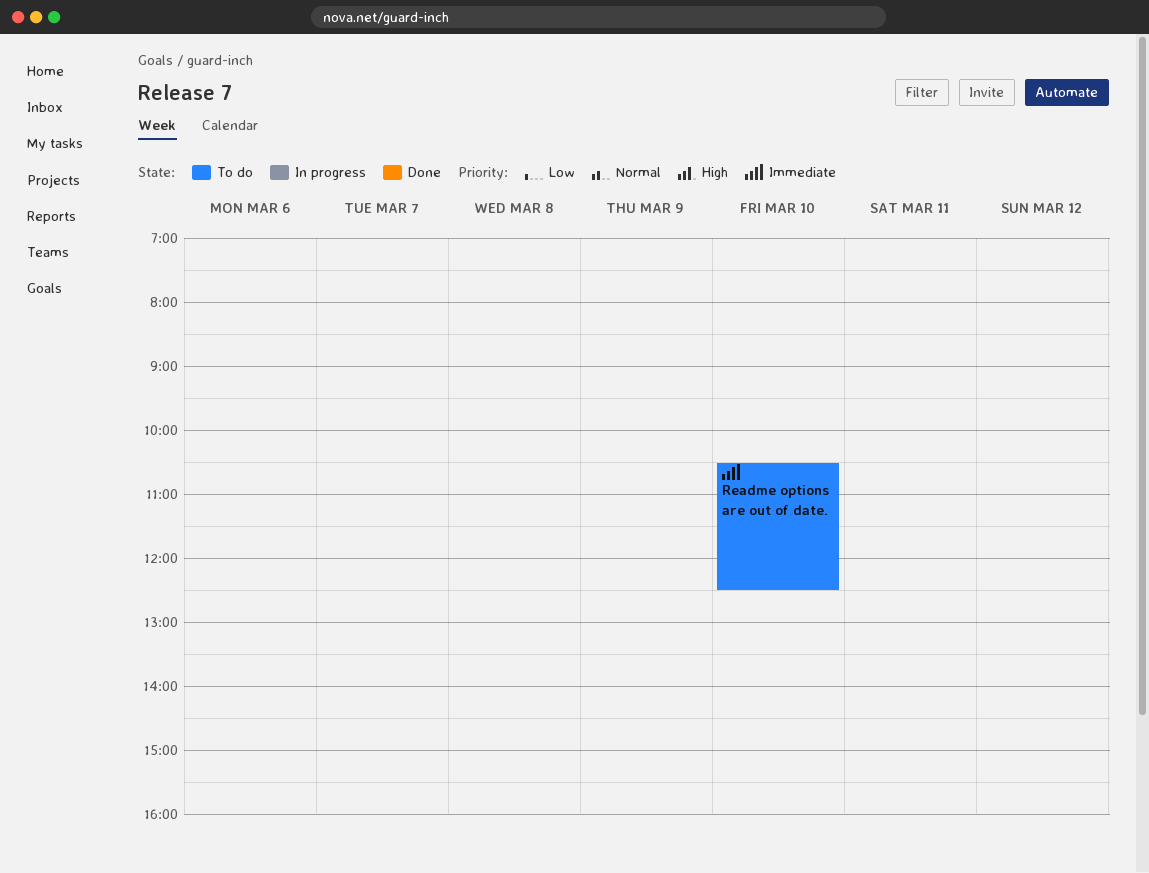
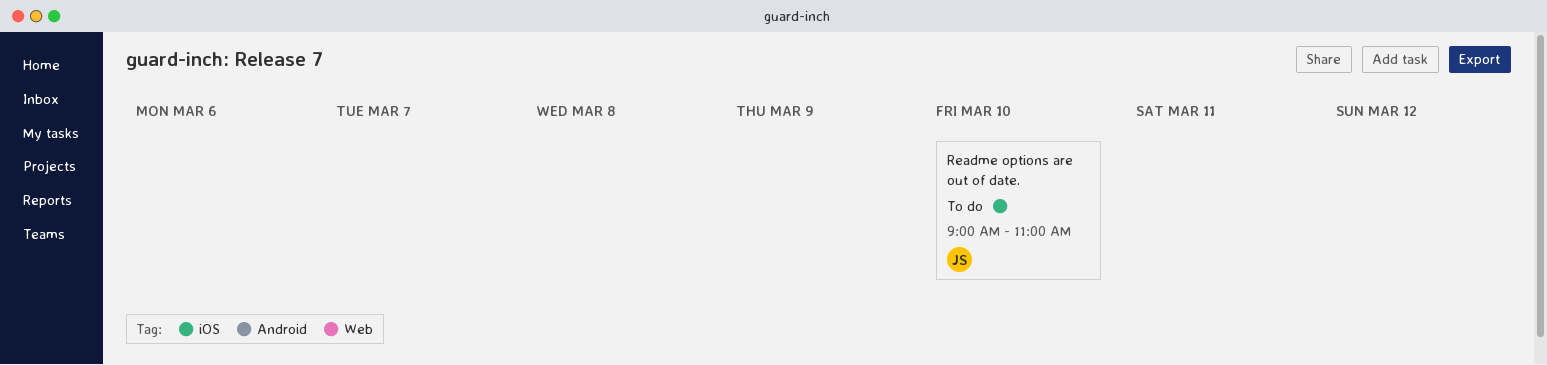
Readme options are out of date., begins: 10:30 -> 09:00
Readme options are out of date., ends: 12:30 -> 11:00

